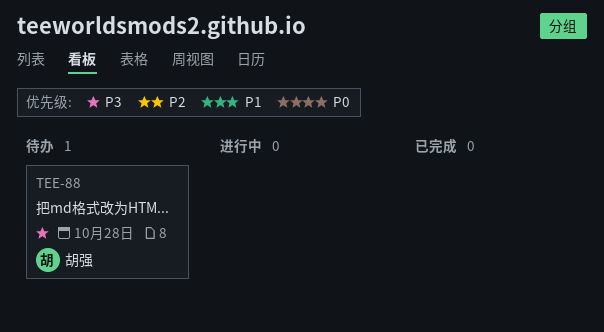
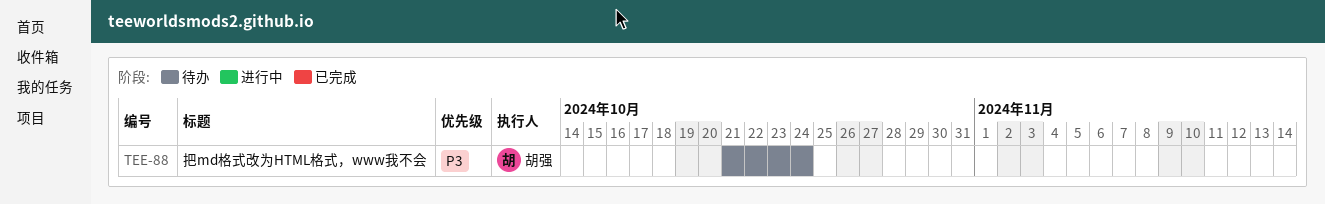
TEE-88, due: Oct 28 -> Oct 24

